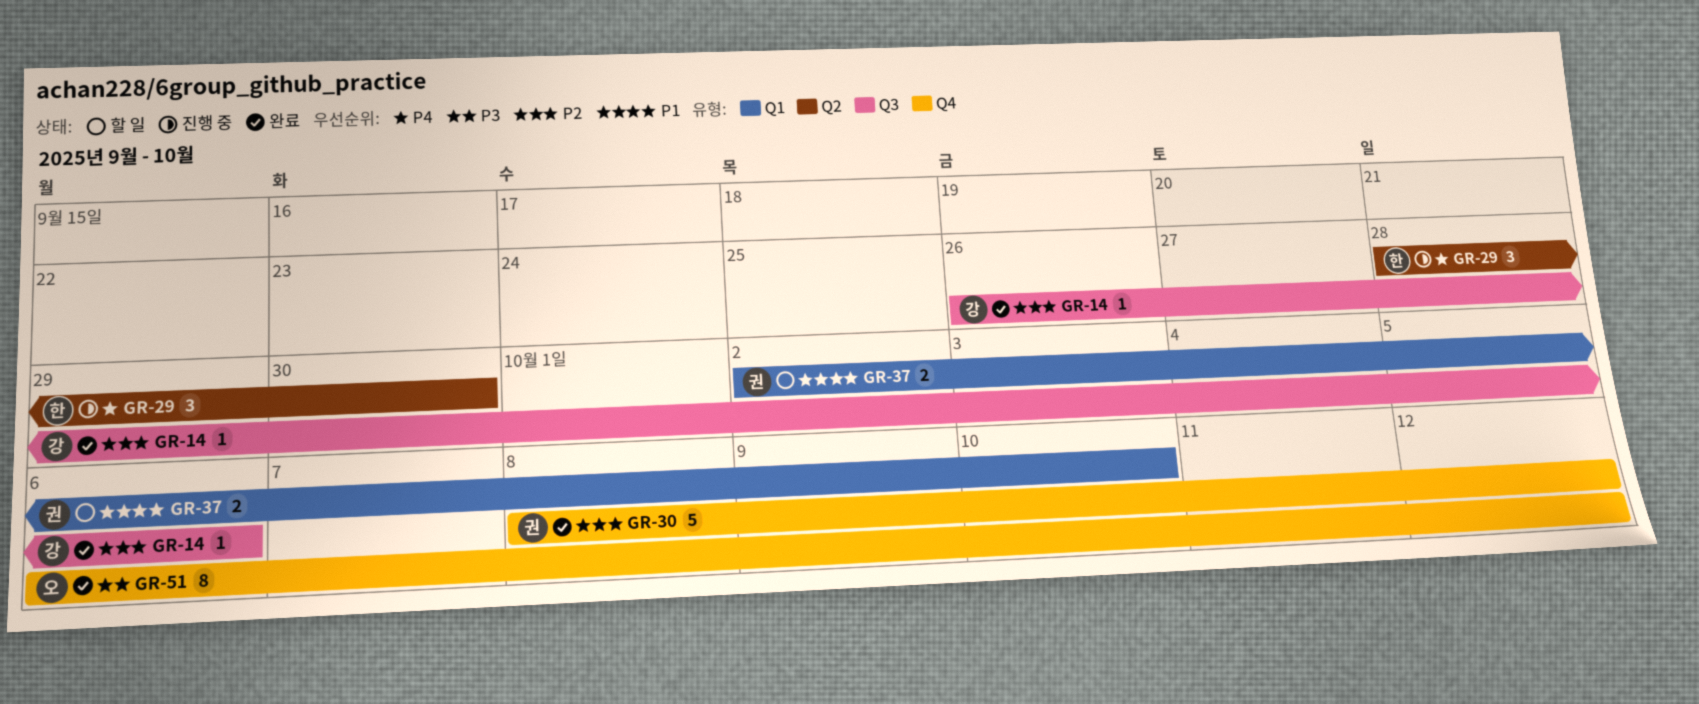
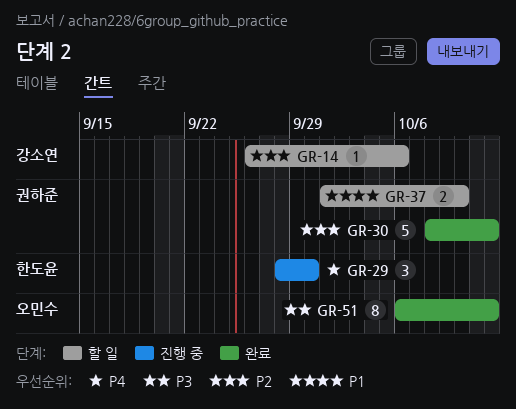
GR-14, status: 완료 -> 할 일
GR-37, start: Oct 2 -> Oct 1

